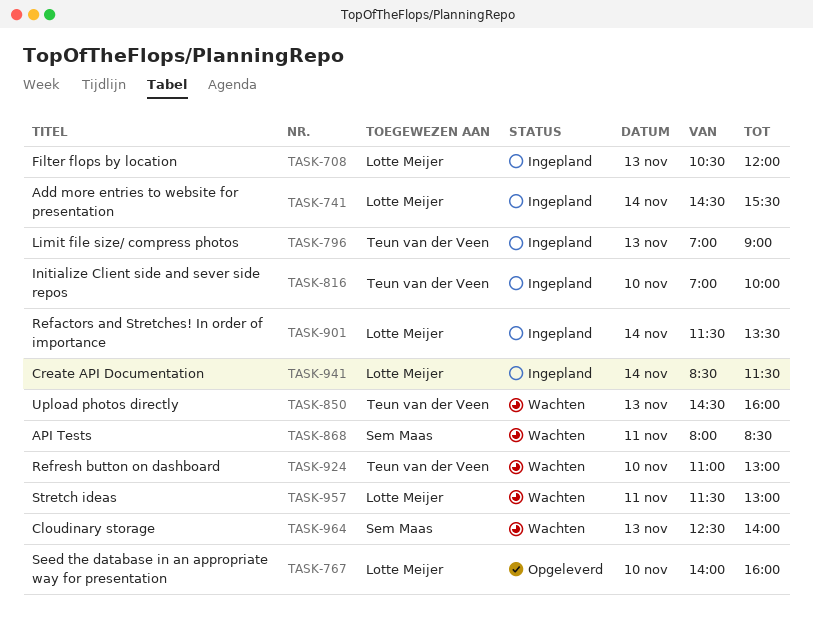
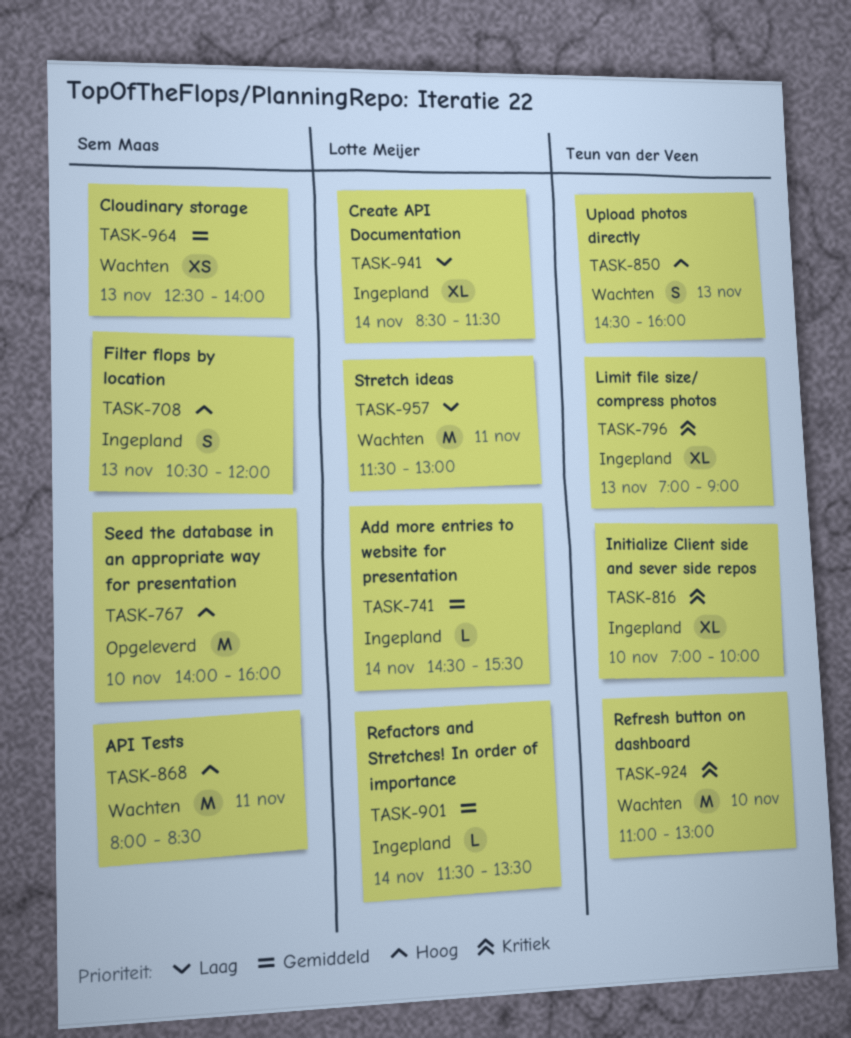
TASK-708, owner: Lotte Meijer -> Sem Maas
TASK-767, owner: Lotte Meijer -> Sem Maas

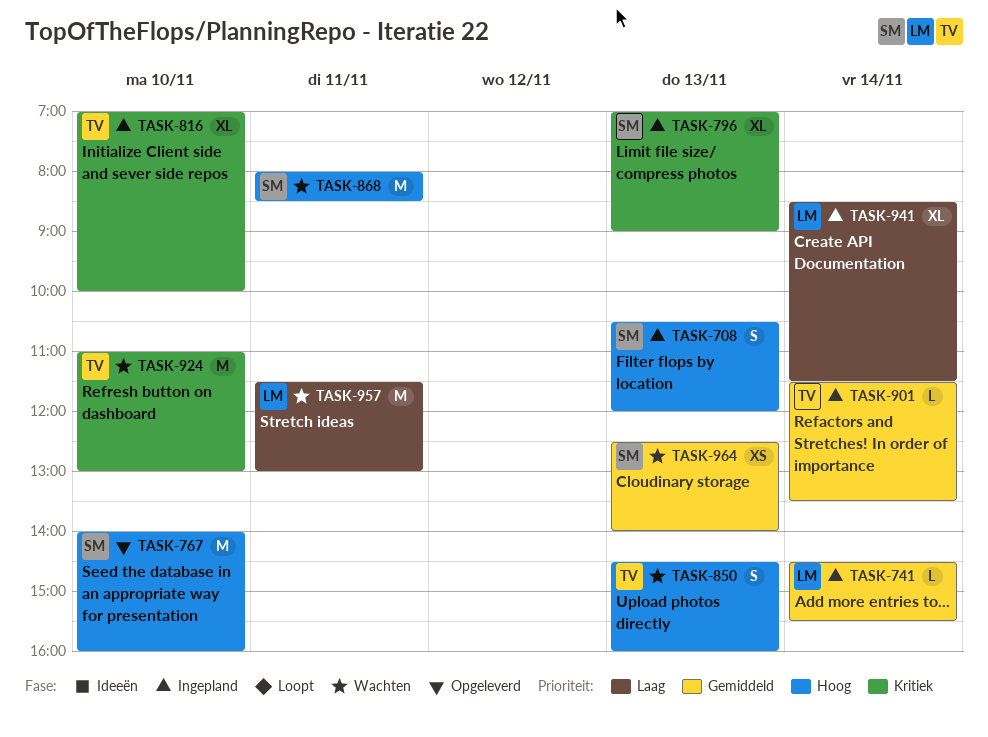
TASK-796, owner: Teun van der Veen -> Sem Maas
TASK-901, owner: Lotte Meijer -> Teun van der Veen

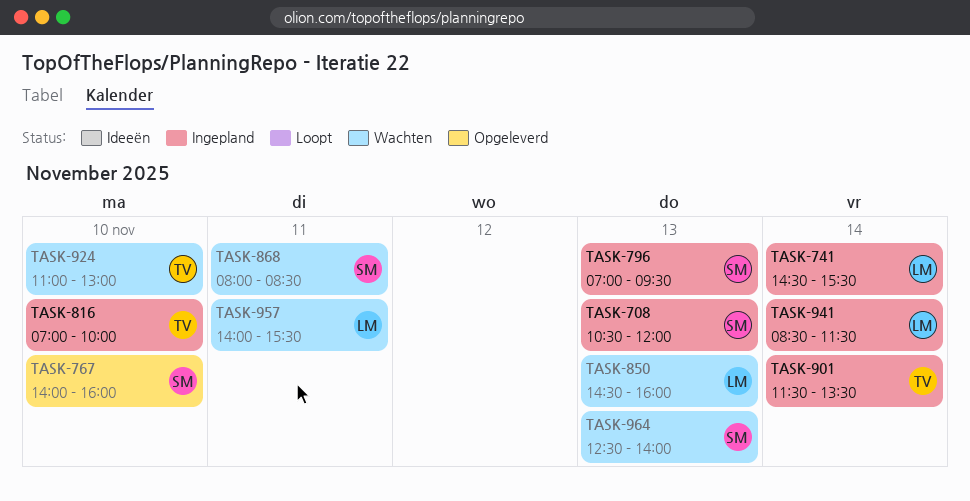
TASK-796, ends: 09:00 -> 09:30
TASK-850, owner: TV -> LM
TASK-957, begins: 11:30 -> 14:00
TASK-957, ends: 13:00 -> 15:30

